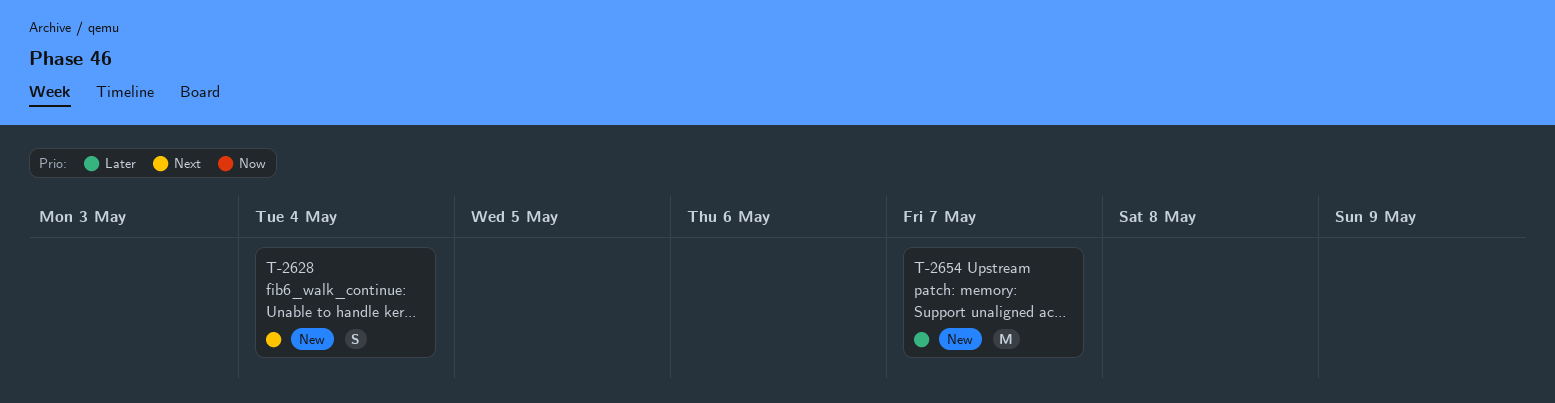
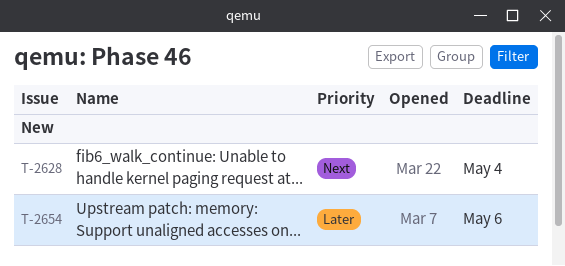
T-2654, due: May 7 -> May 6

